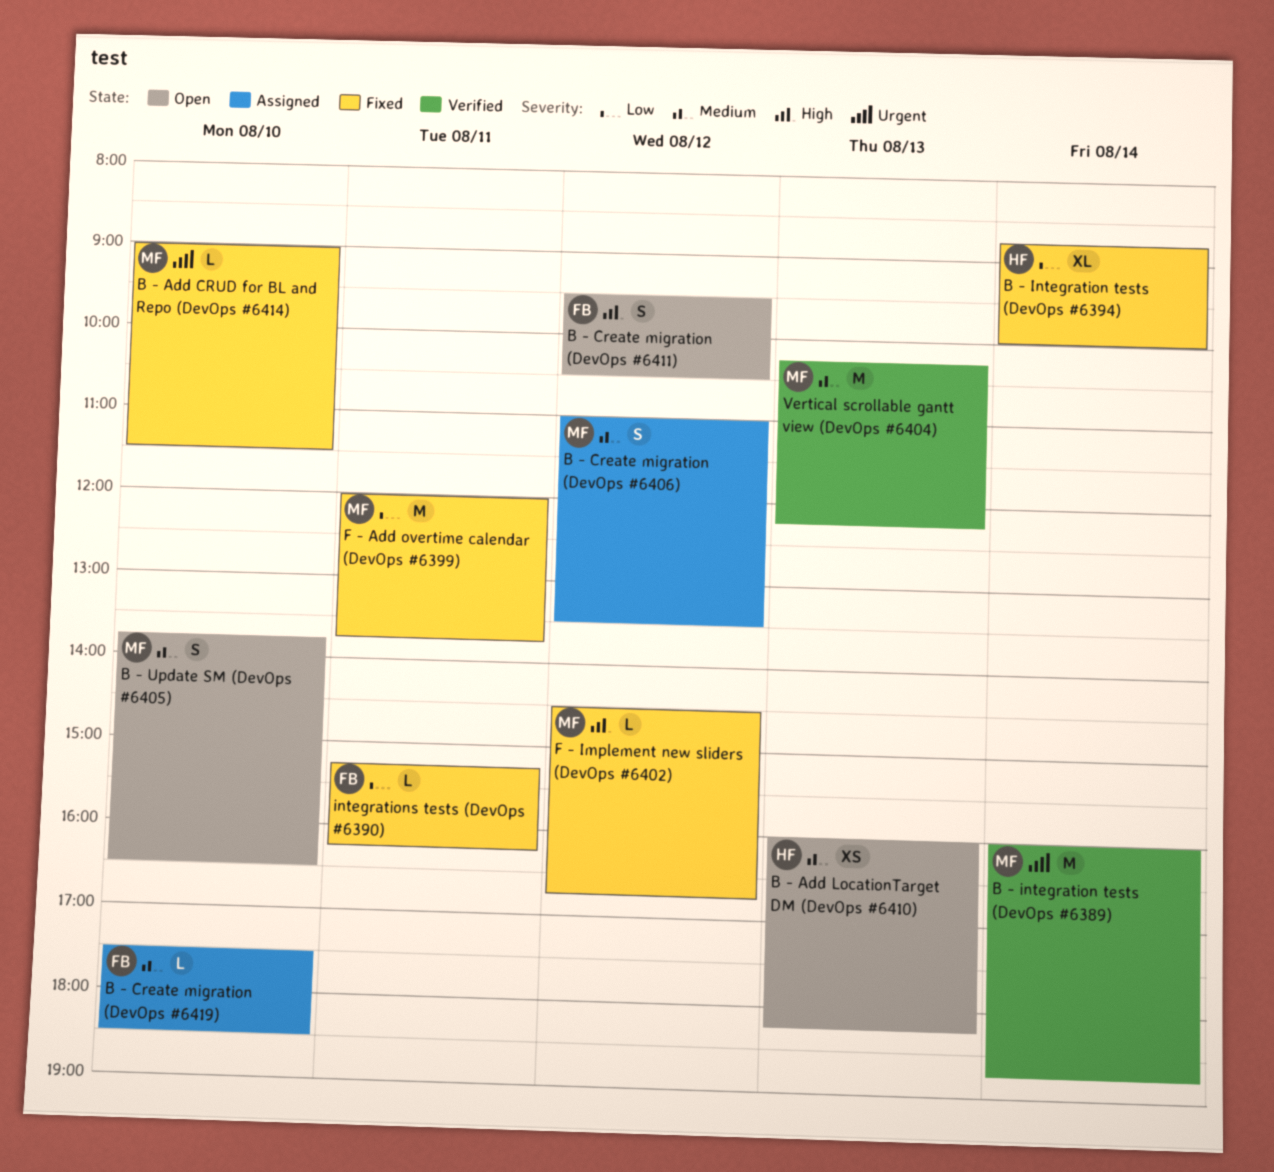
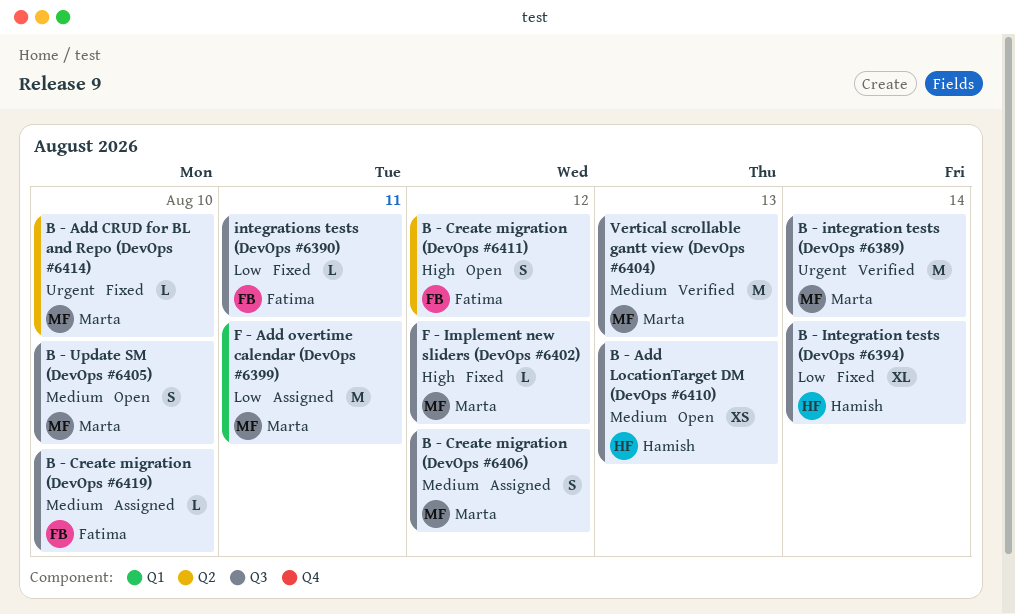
F - Add overtime calendar (DevOps #6399), status: Fixed -> Assigned

